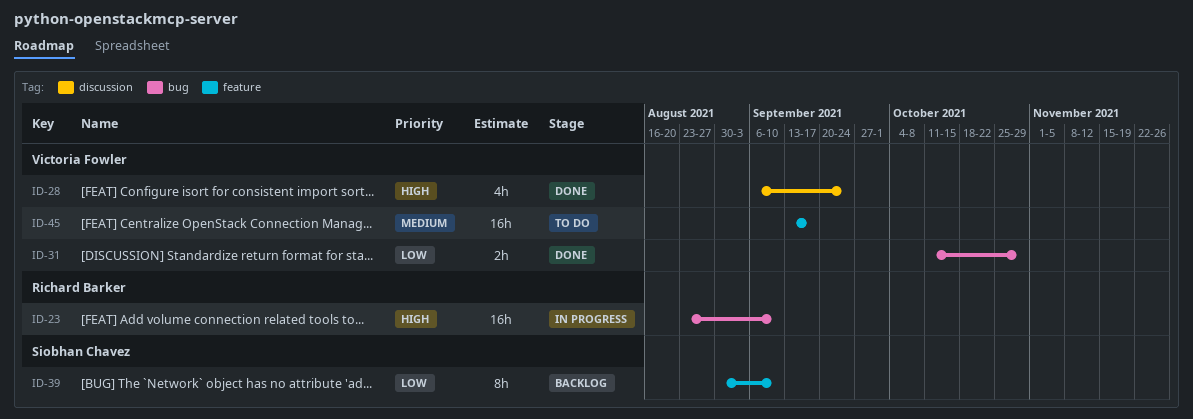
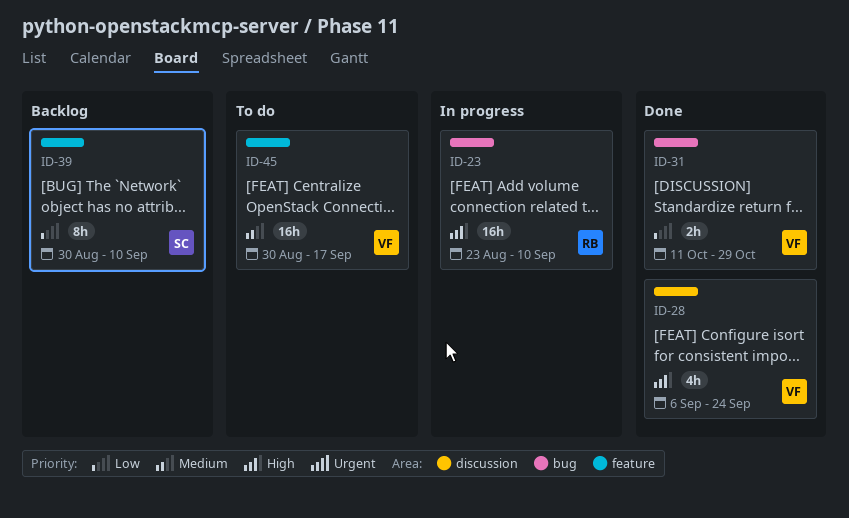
ID-45, start: Sep 13 -> Aug 30

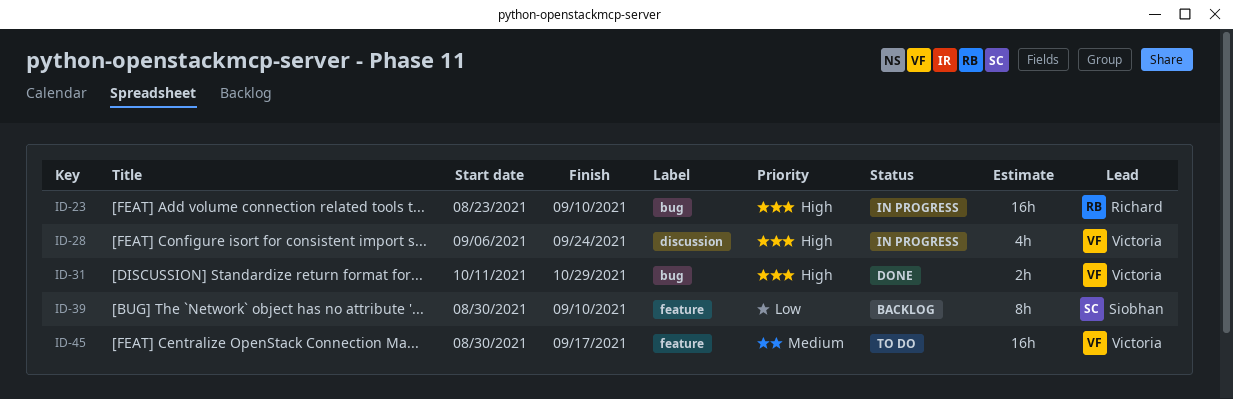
ID-28, status: Done -> In progress
ID-31, priority: Low -> High

